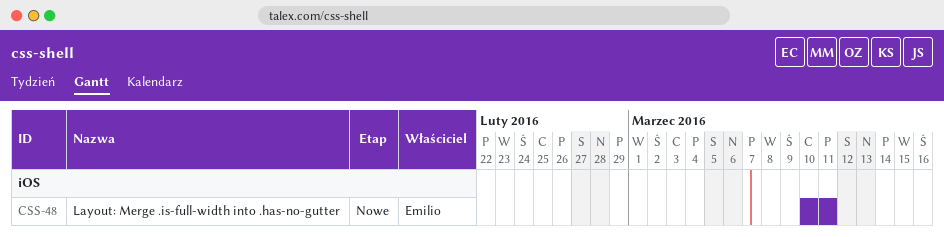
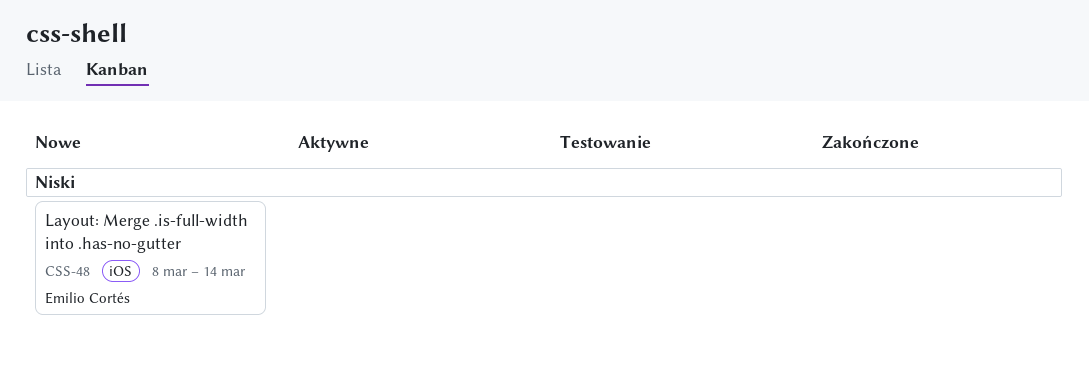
CSS-48, start: Mar 10 -> Mar 8
CSS-48, due: Mar 11 -> Mar 14

